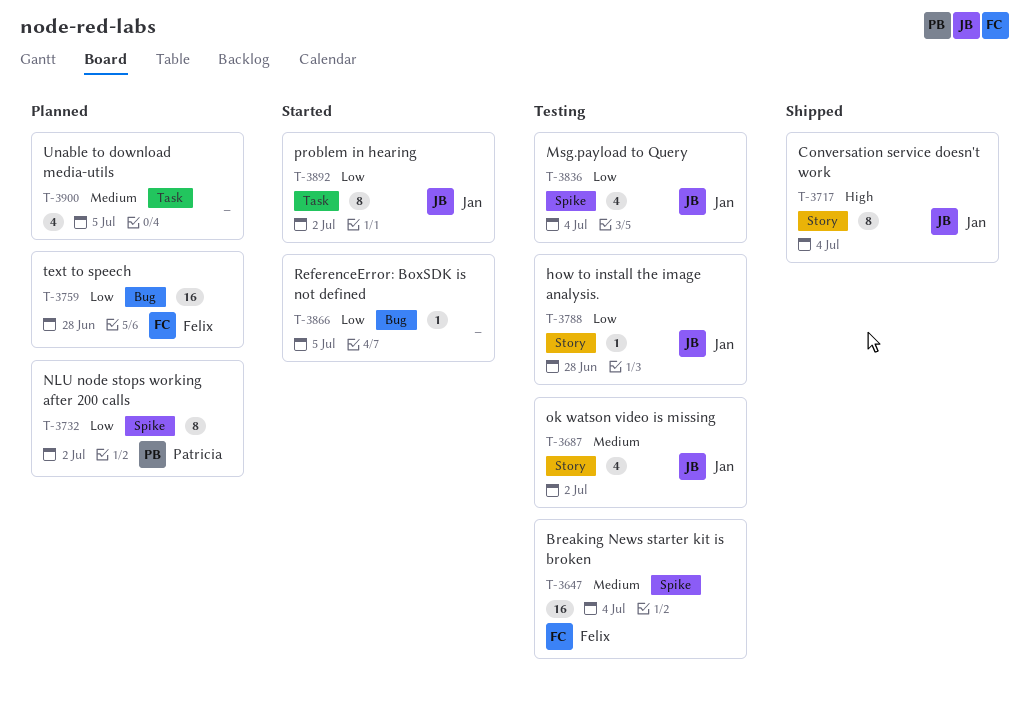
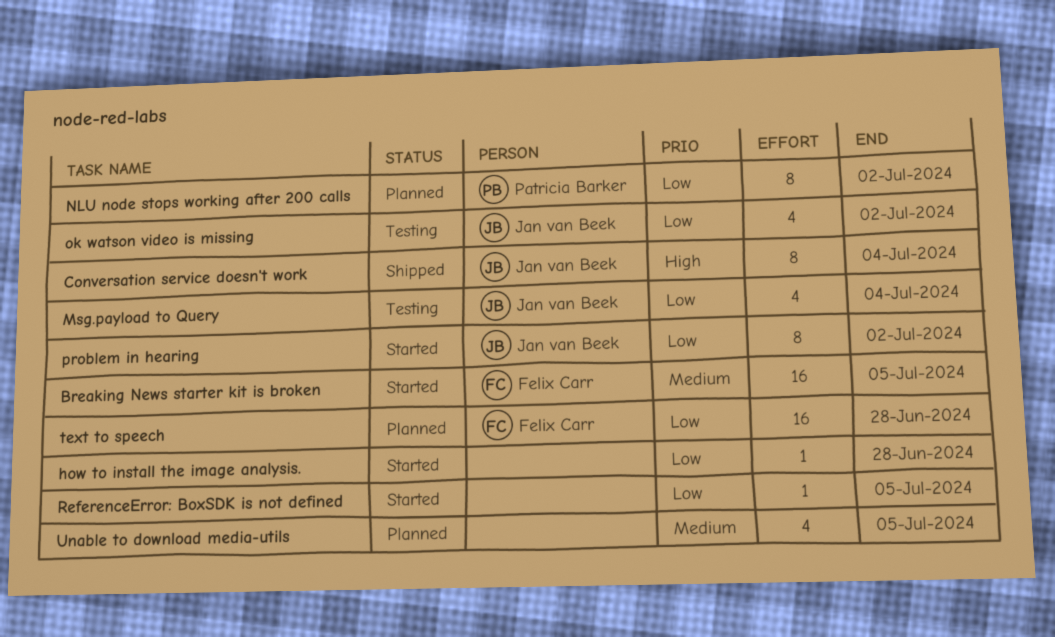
Breaking News starter kit is broken, status: Testing -> Started
Breaking News starter kit is broken, due: Jul 4 -> Jul 5
how to install the image analysis., status: Testing -> Started
how to install the image analysis., owner: Jan van Beek -> none
ok watson video is missing, priority: Medium -> Low

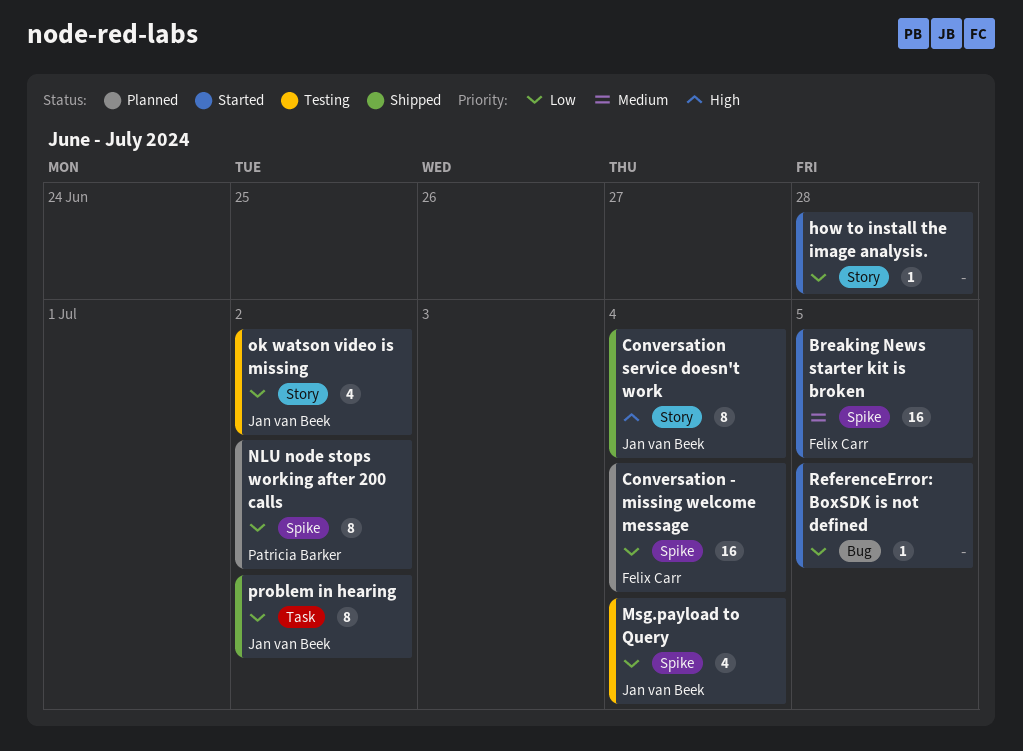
Conversation - missing welcome message: none -> present
problem in hearing, status: Started -> Shipped
text to speech: present -> none
Unable to download media-utils: present -> none

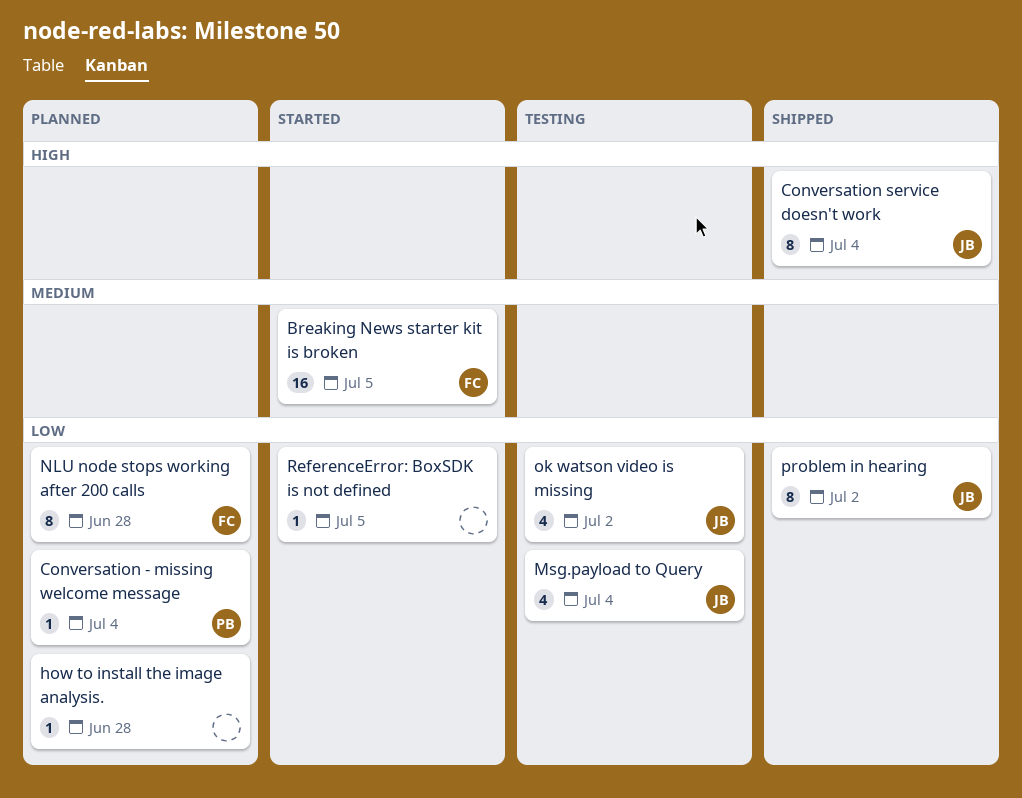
Conversation - missing welcome message, owner: Felix Carr -> Patricia Barker
Conversation - missing welcome message, estimate: 16 -> 1
how to install the image analysis., status: Started -> Planned
NLU node stops working after 200 calls, owner: Patricia Barker -> Felix Carr
NLU node stops working after 200 calls, due: Jul 2 -> Jun 28

